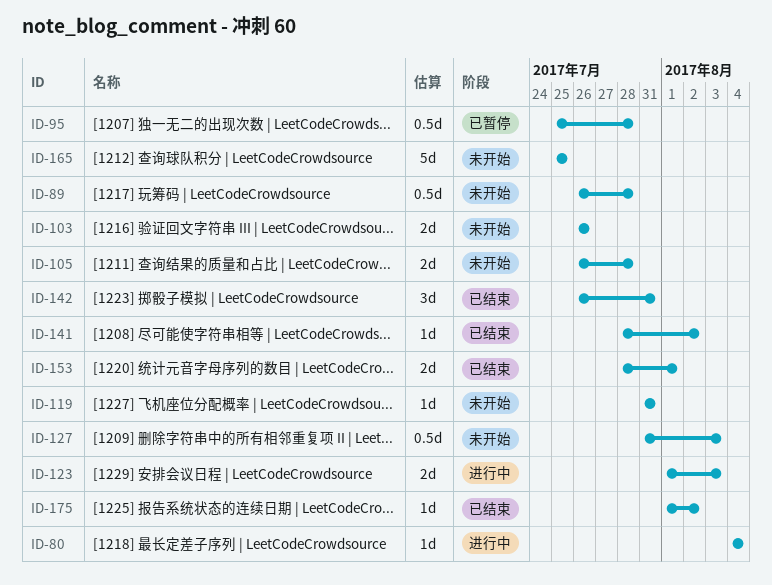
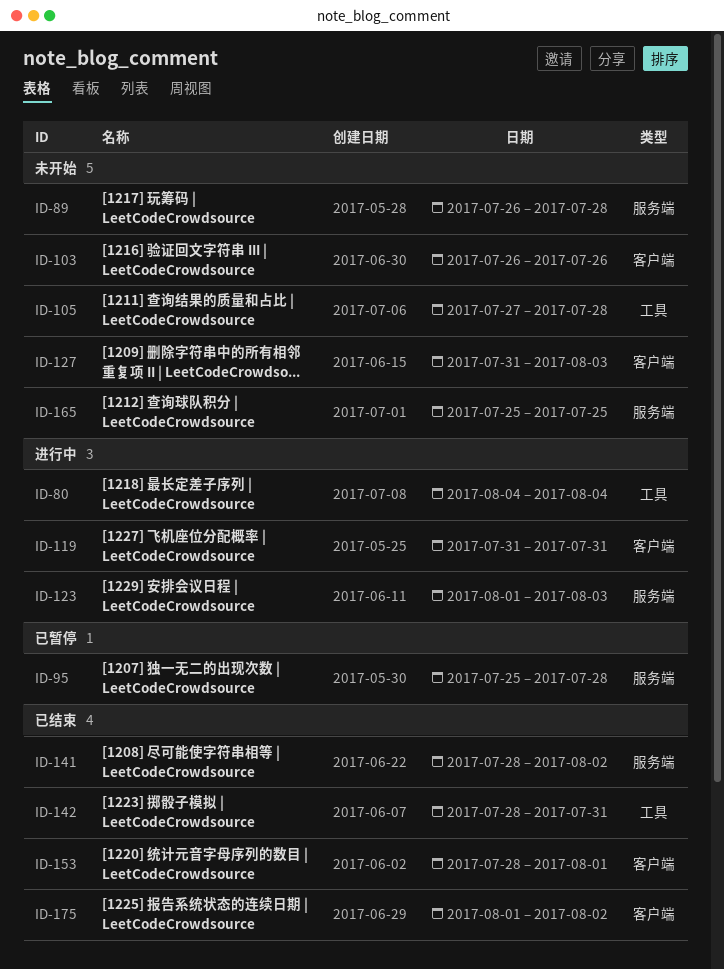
ID-105, start: Jul 26 -> Jul 27
ID-119, status: 未开始 -> 进行中
ID-142, start: Jul 26 -> Jul 28

